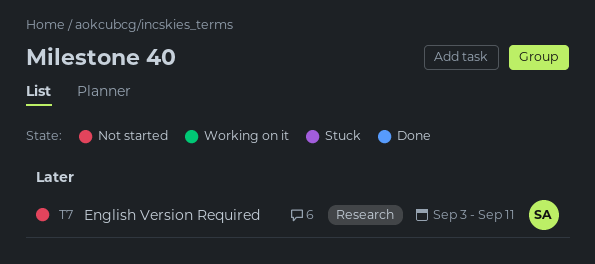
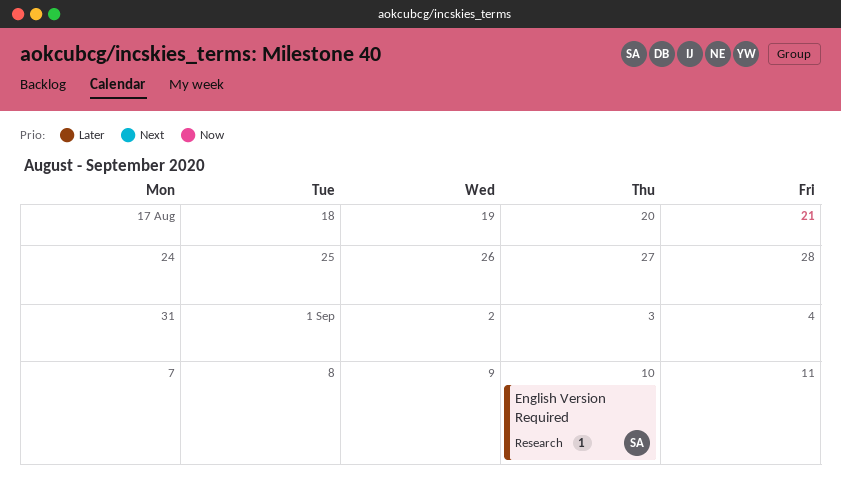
English Version Required, due: Sep 11 -> Sep 10

